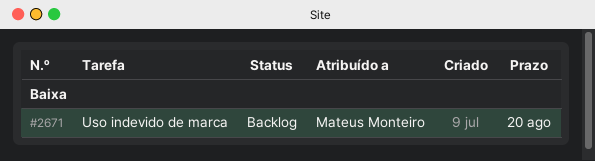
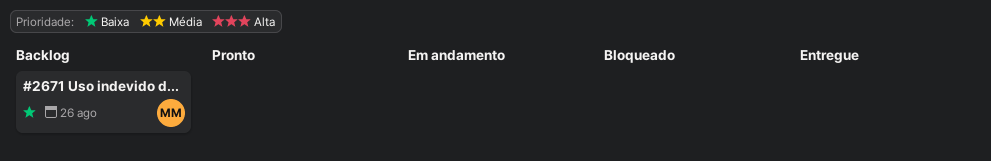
#2671, due: Aug 20 -> Aug 26

